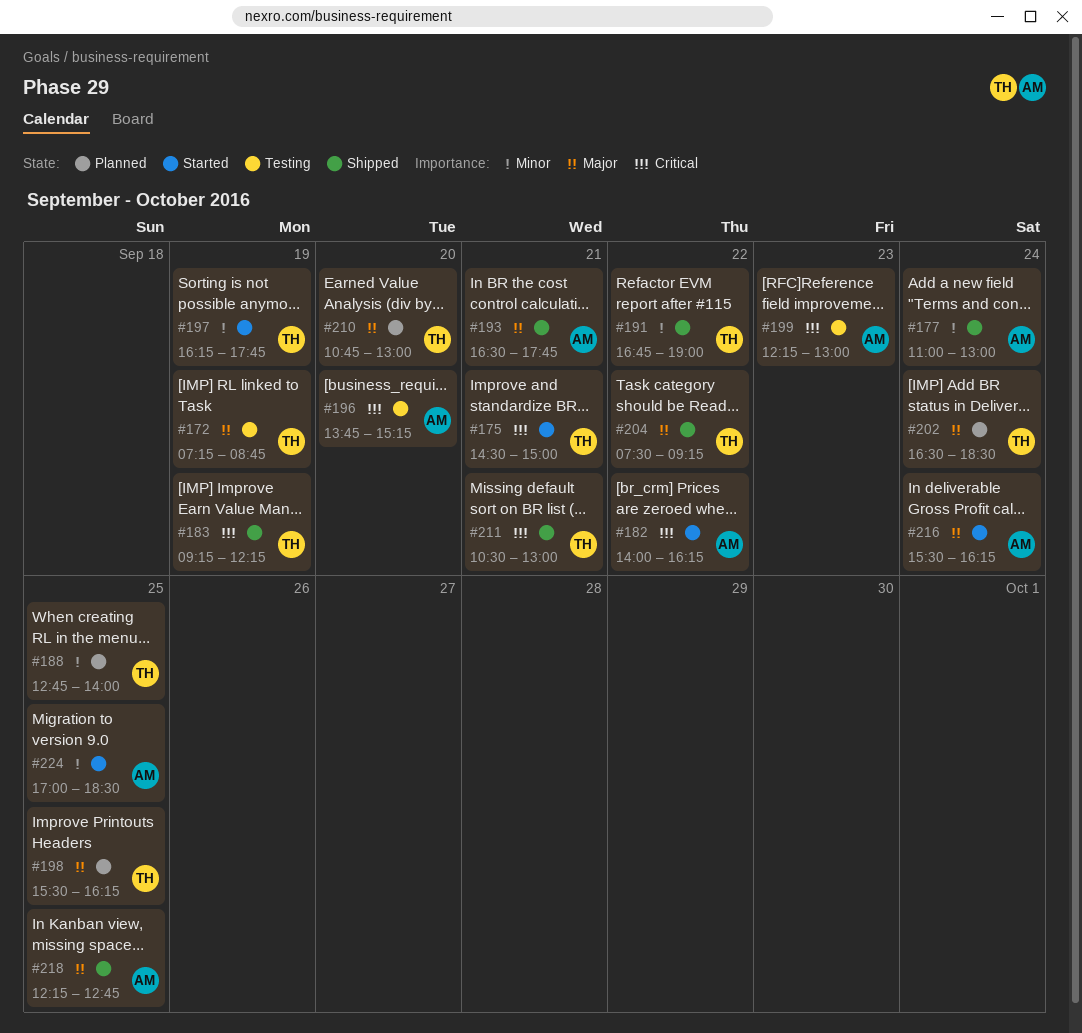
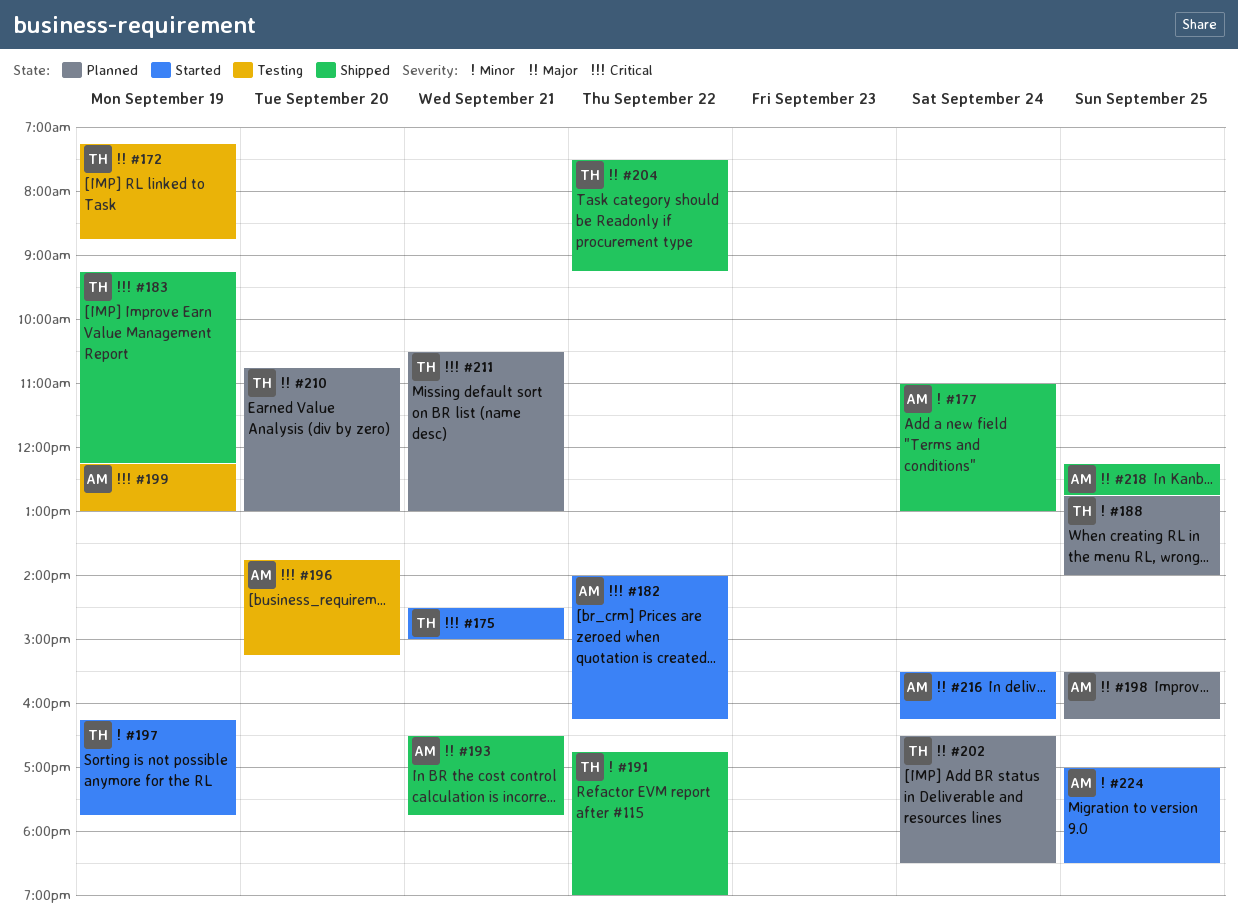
#198, owner: TH -> AM
#199, day: Sep 23 -> Sep 19
#211, status: Shipped -> Planned

